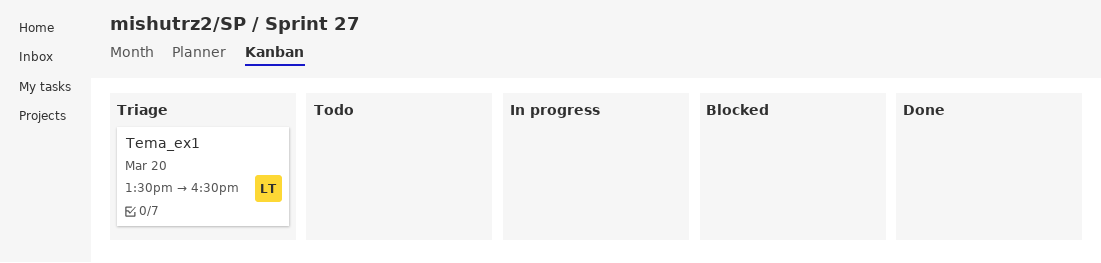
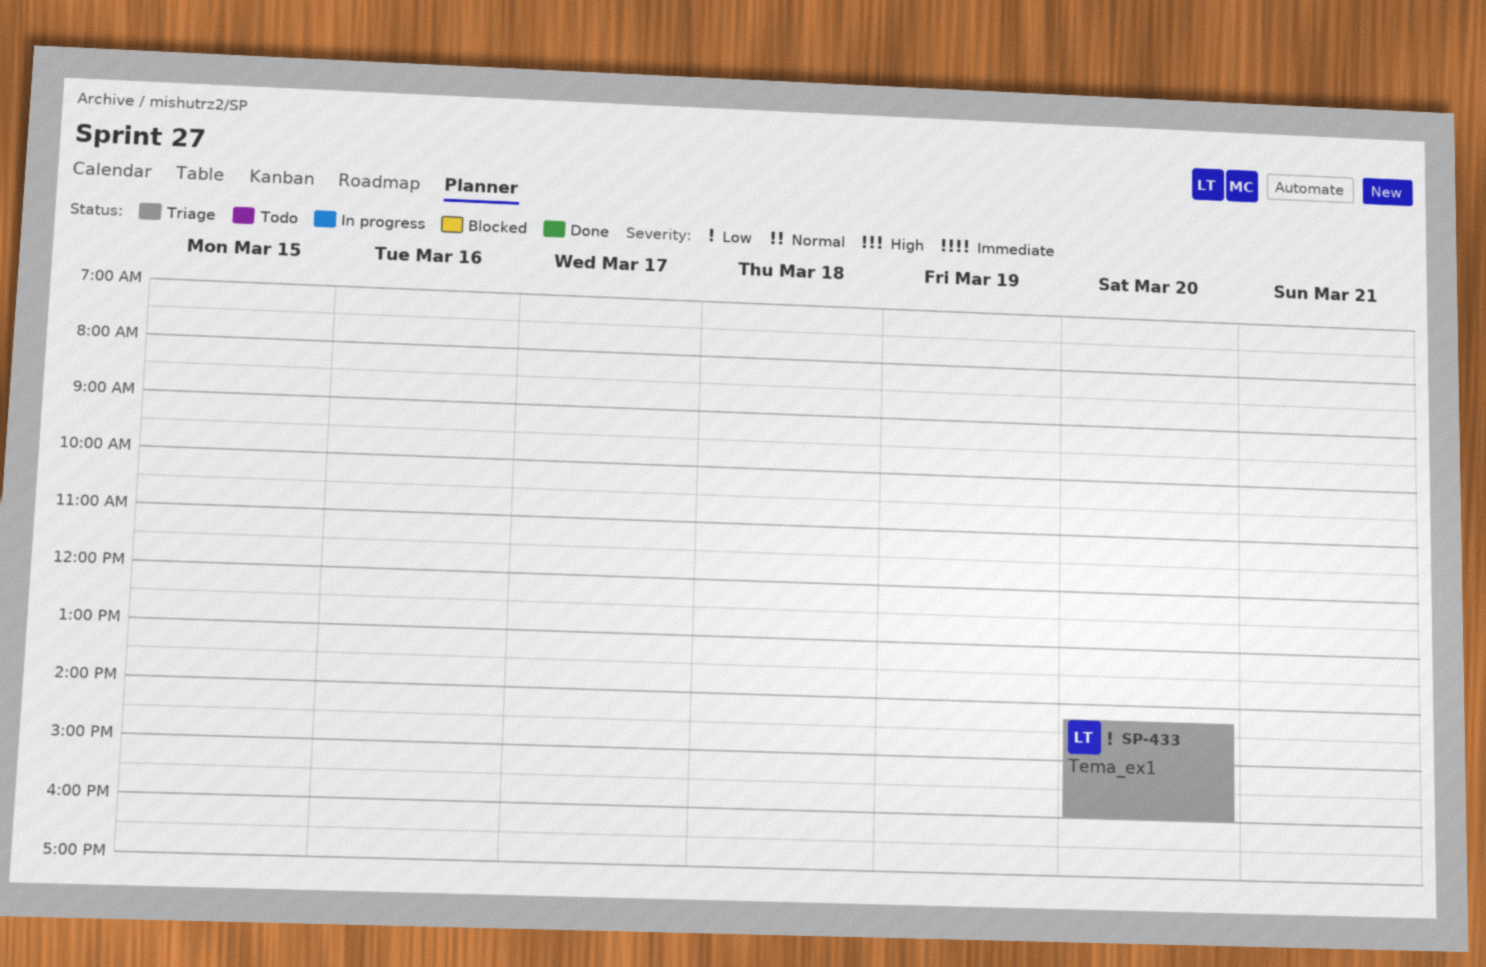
Tema_ex1, begins: 13:30 -> 14:15
Tema_ex1, ends: 16:30 -> 16:00

